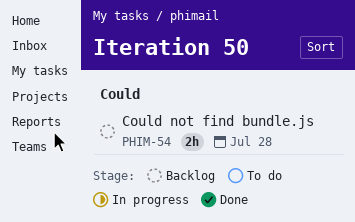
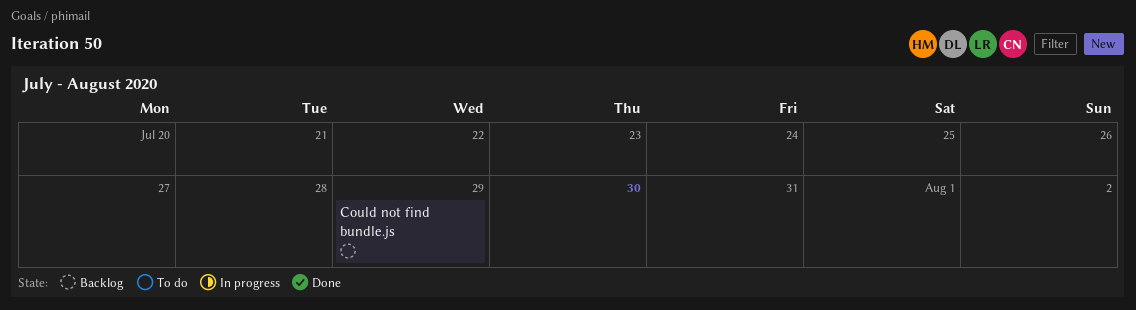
Could not find bundle.js, due: Jul 28 -> Jul 29

